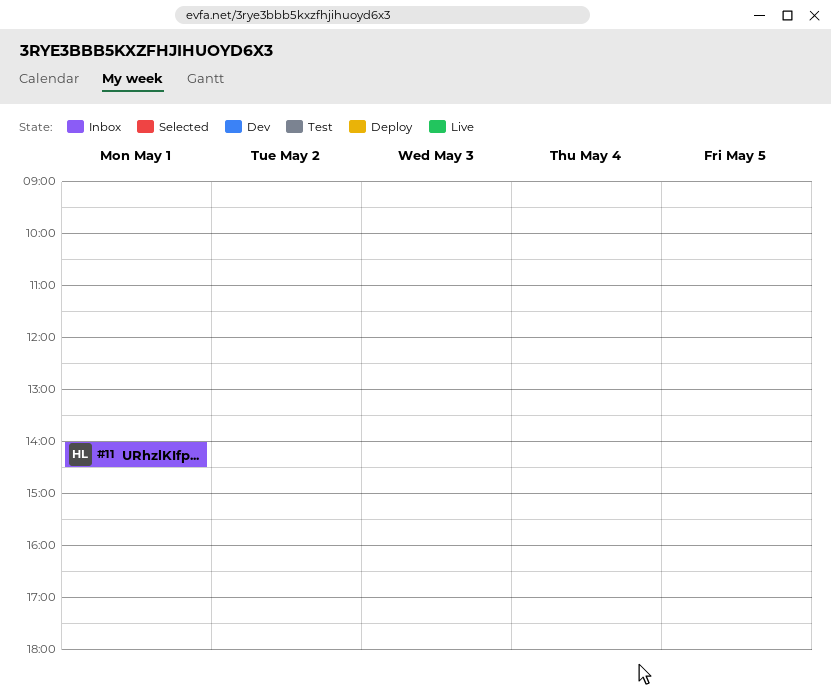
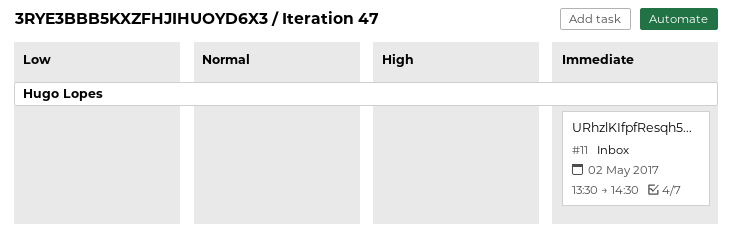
#11, day: May 1 -> May 2
#11, begins: 14:00 -> 13:30

